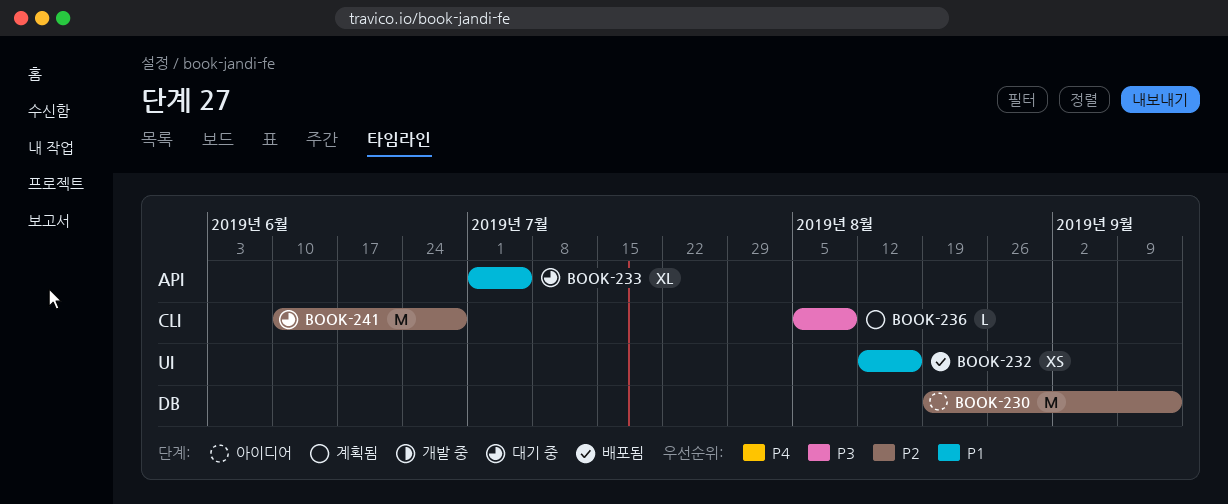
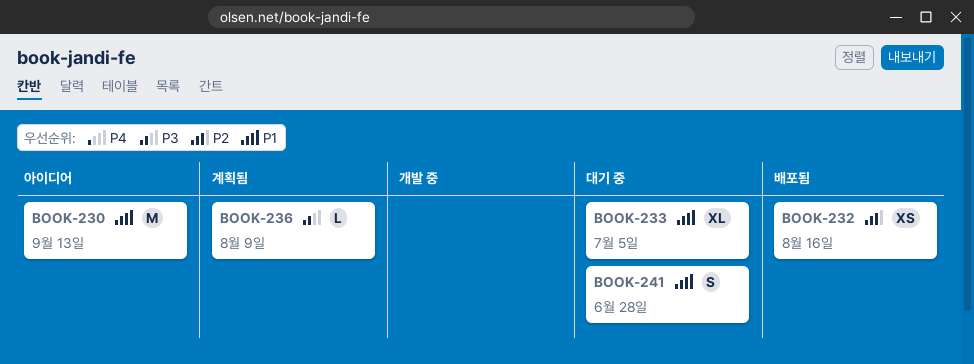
BOOK-230, priority: P2 -> P1
BOOK-232, priority: P1 -> P2
BOOK-241, priority: P2 -> P1
BOOK-241, estimate: M -> S

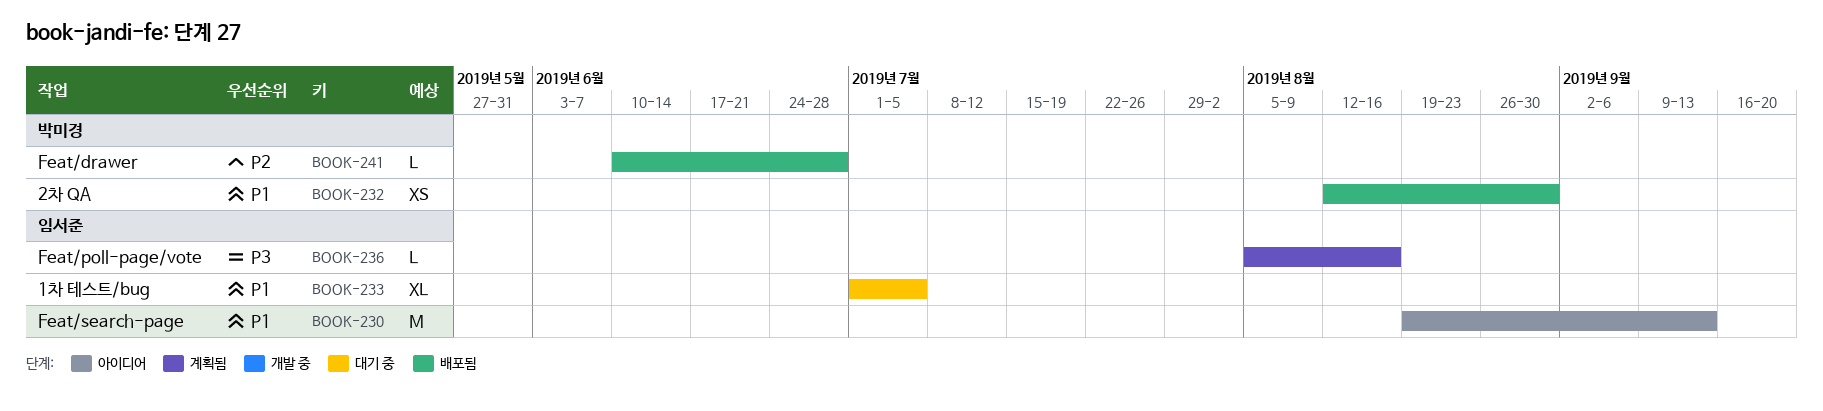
BOOK-232, priority: P2 -> P1
BOOK-232, due: Aug 16 -> Aug 30
BOOK-236, due: Aug 9 -> Aug 16
BOOK-241, status: 대기 중 -> 배포됨
BOOK-241, priority: P1 -> P2
BOOK-241, estimate: S -> L

